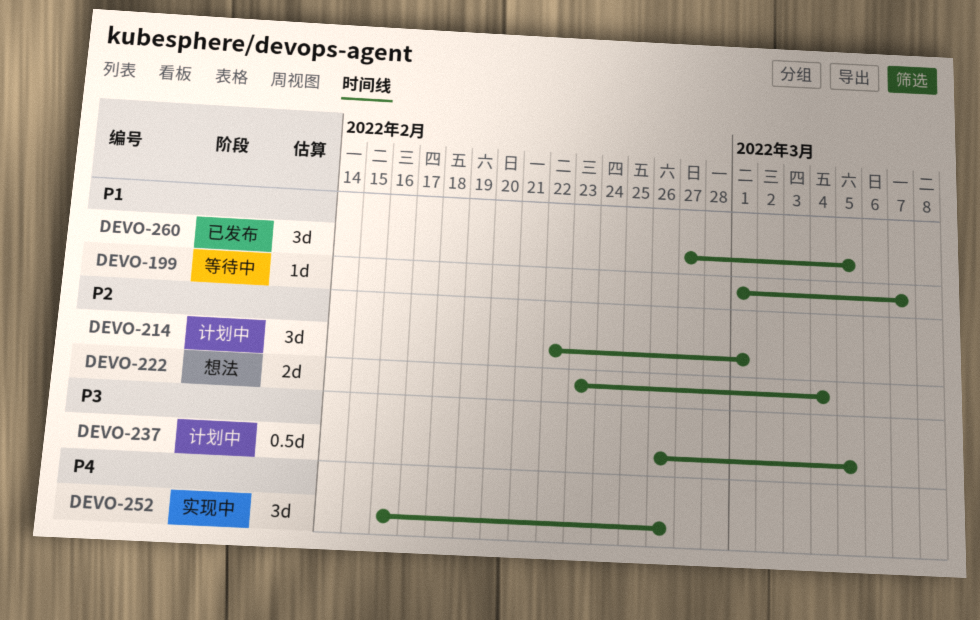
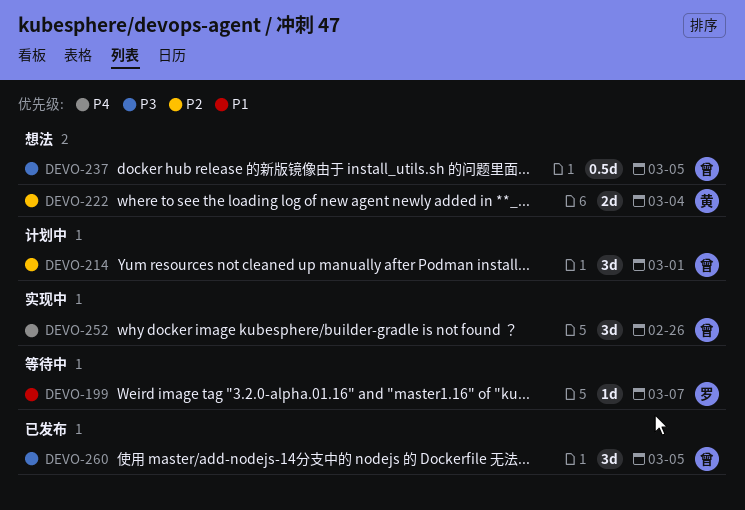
DEVO-237, status: 计划中 -> 想法
DEVO-260, priority: P1 -> P3

